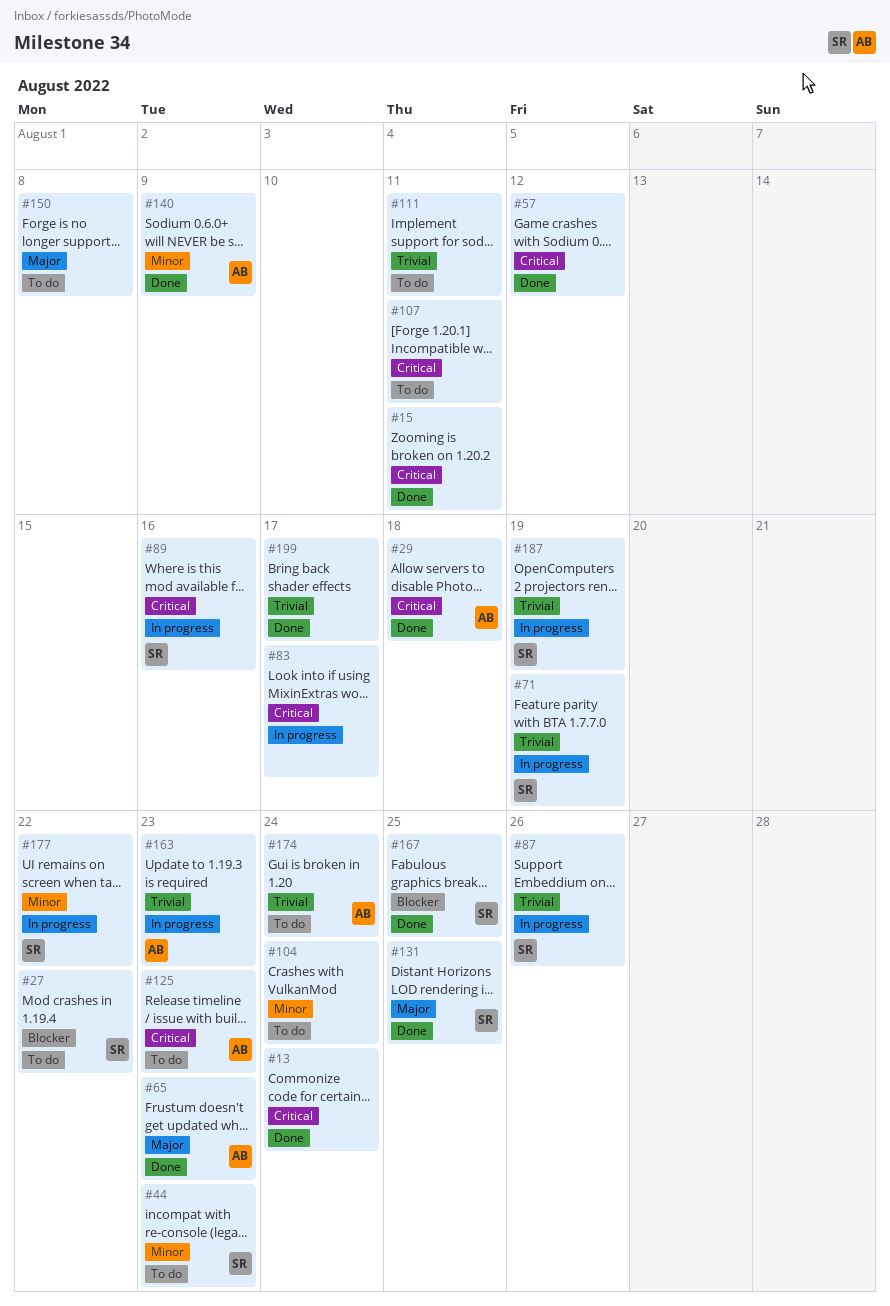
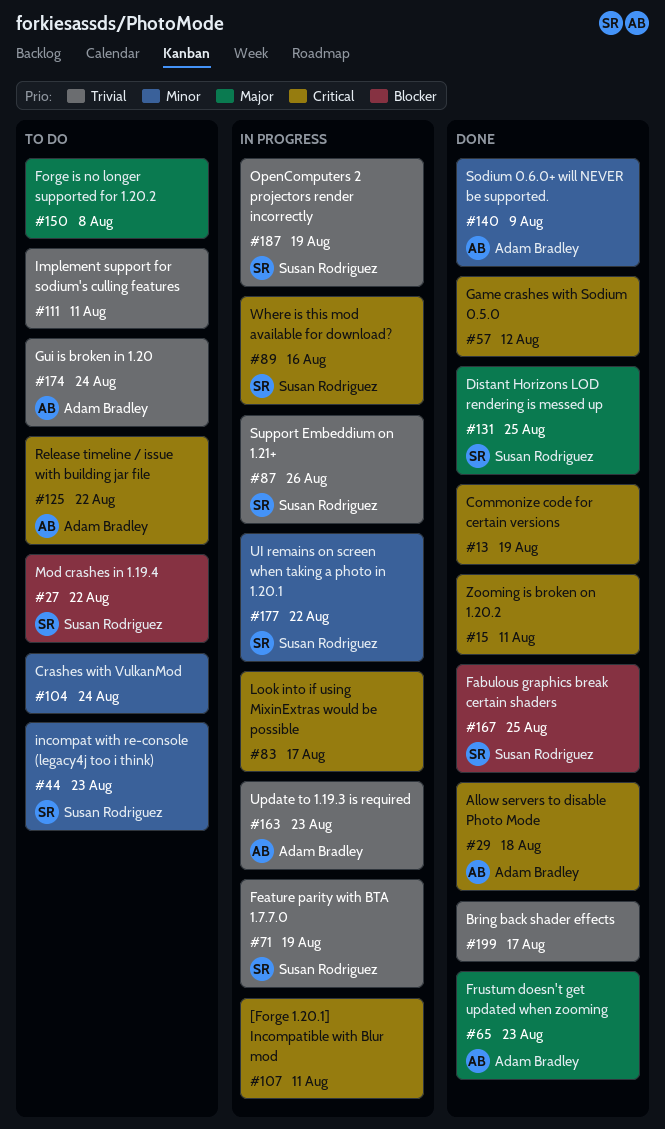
#13, due: Aug 24 -> Aug 19
#107, status: To do -> In progress
#125, due: Aug 23 -> Aug 22

